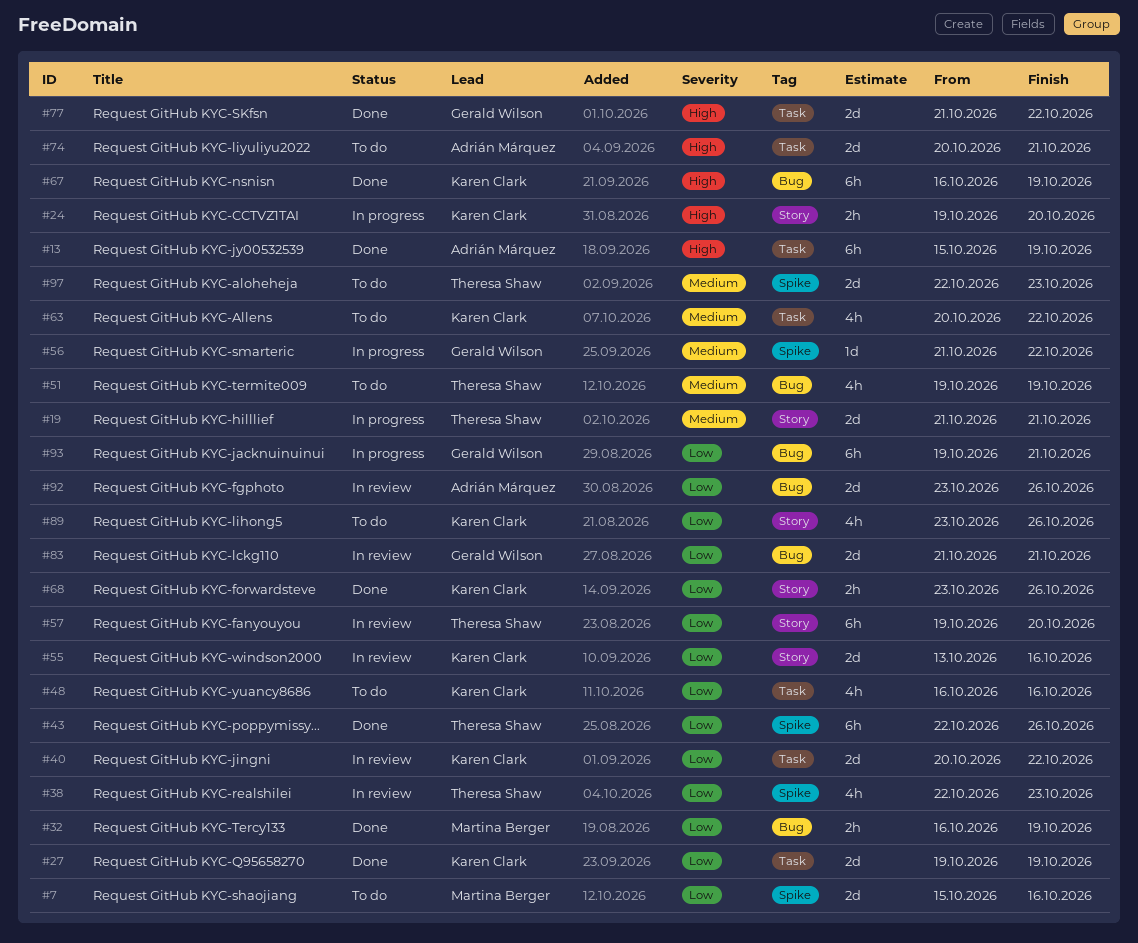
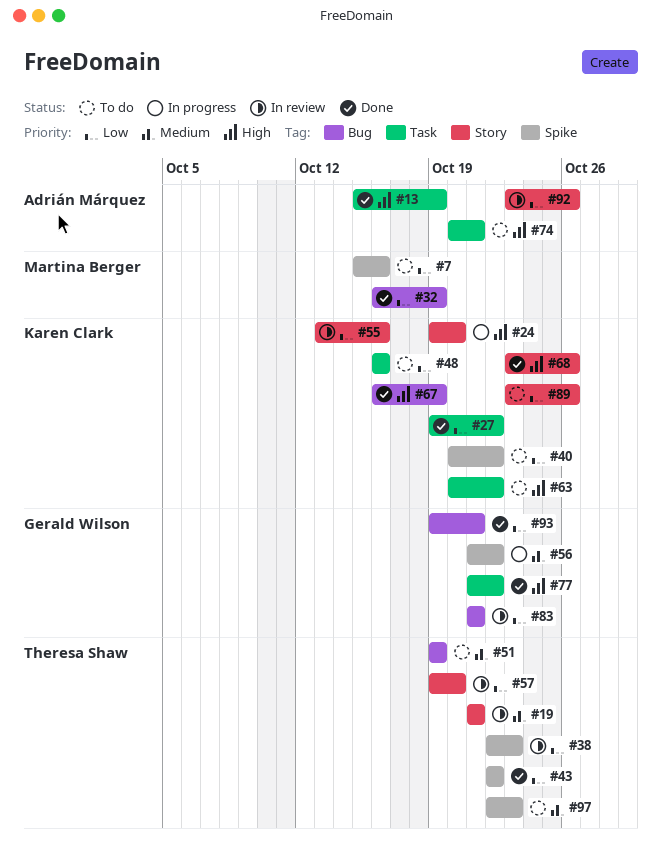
#19, status: In progress -> In review
#27, due: Oct 19 -> Oct 22
#40, status: In review -> To do
#40, label: Task -> Spike
#43, due: Oct 26 -> Oct 22
#63, priority: Medium -> High
#68, priority: Low -> High
#92, label: Bug -> Story
#93, status: In progress -> Done

